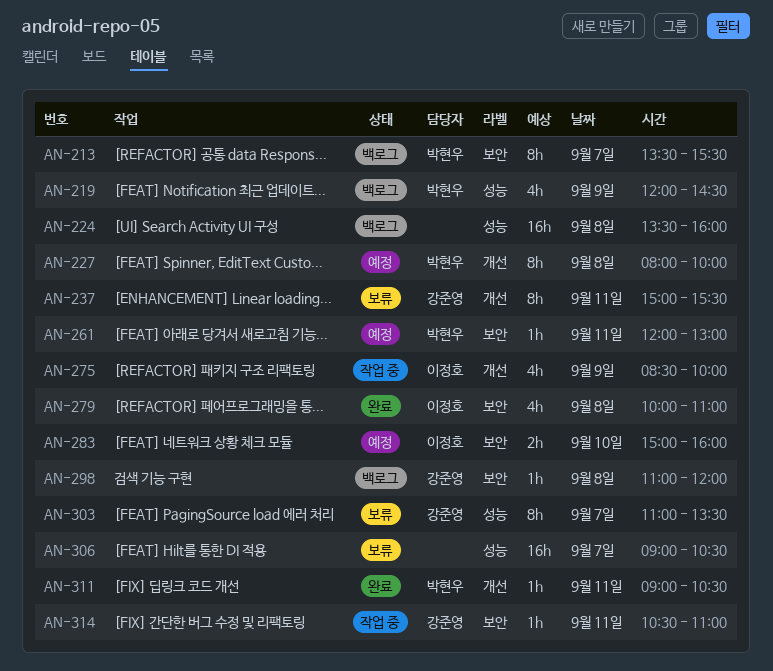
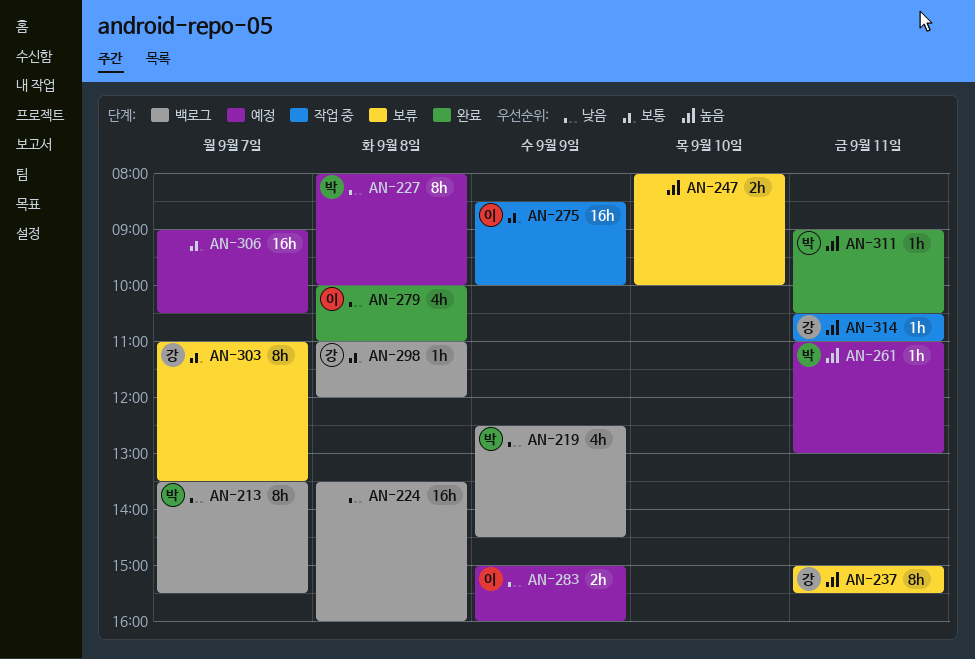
AN-219, begins: 12:00 -> 12:30
AN-247: none -> present
AN-261, begins: 12:00 -> 11:00
AN-275, estimate: 4h -> 16h
AN-283, day: Sep 10 -> Sep 9
AN-306, status: 보류 -> 예정

